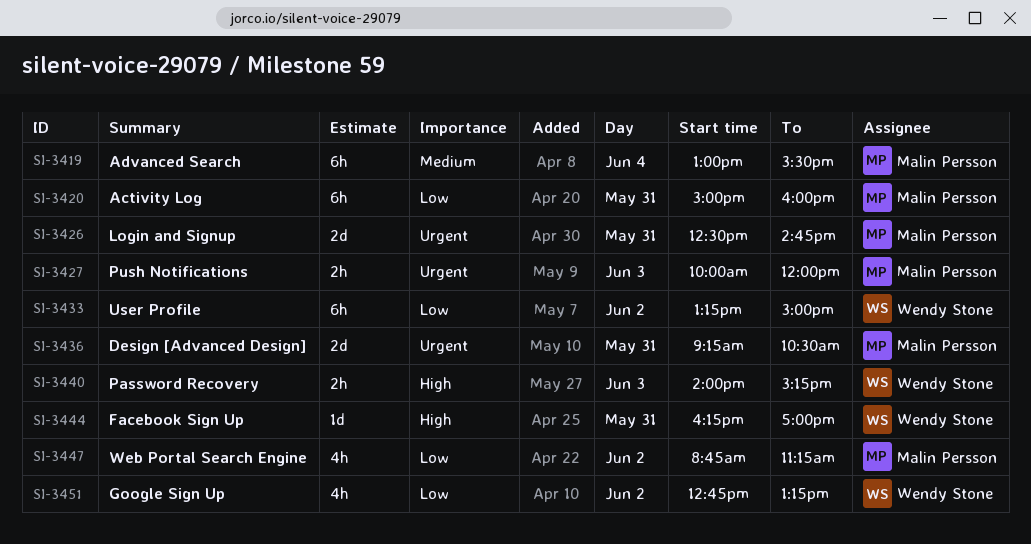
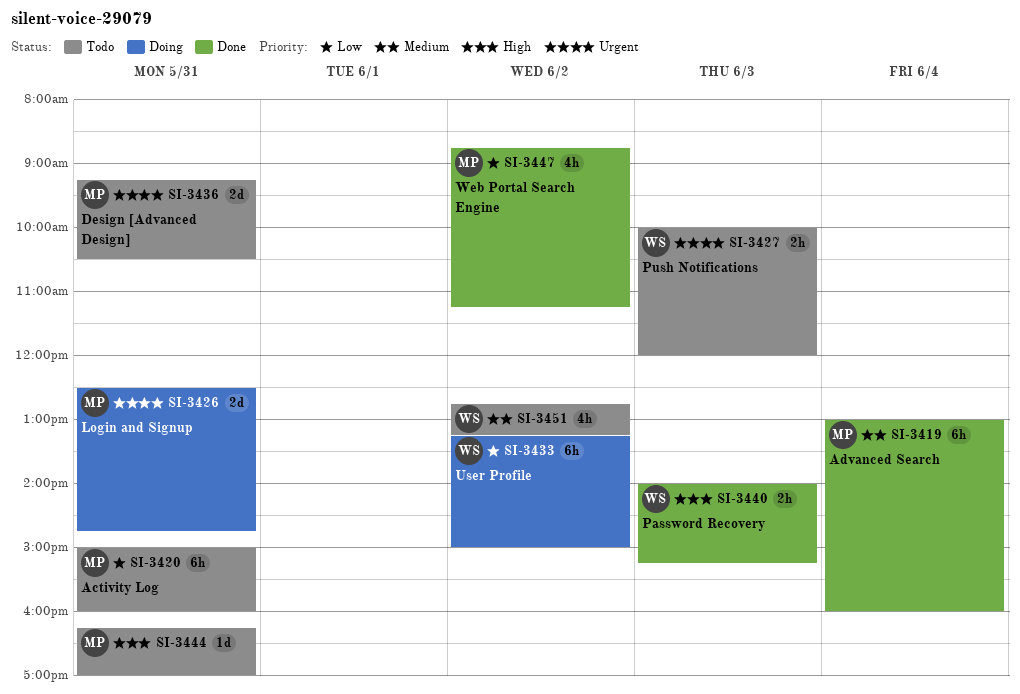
SI-3419, ends: 15:30 -> 16:00
SI-3427, owner: Malin Persson -> Wendy Stone
SI-3444, owner: Wendy Stone -> Malin Persson
SI-3451, priority: Low -> Medium

